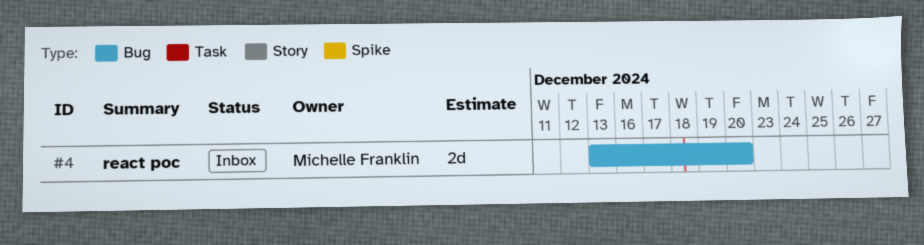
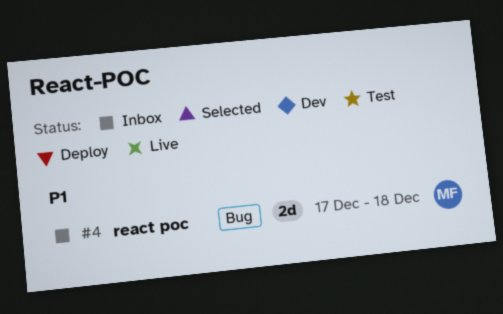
#4, start: Dec 13 -> Dec 17
#4, due: Dec 20 -> Dec 18

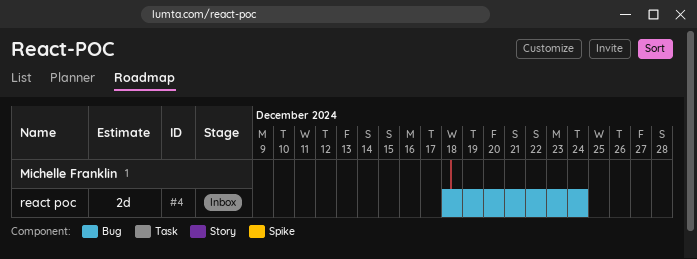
#4, start: Dec 17 -> Dec 18
#4, due: Dec 18 -> Dec 24

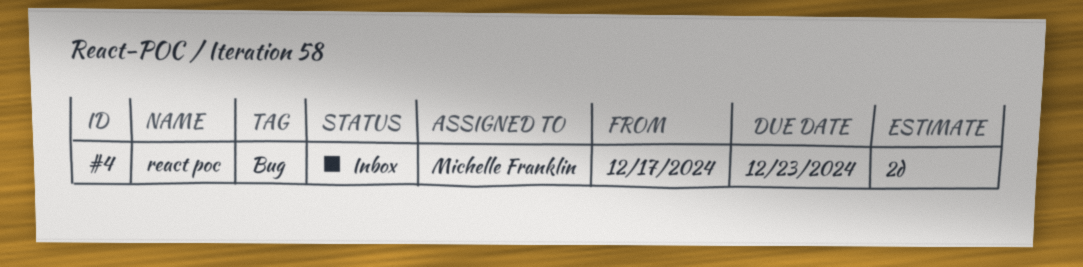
#4, start: Dec 18 -> Dec 17
#4, due: Dec 24 -> Dec 23

